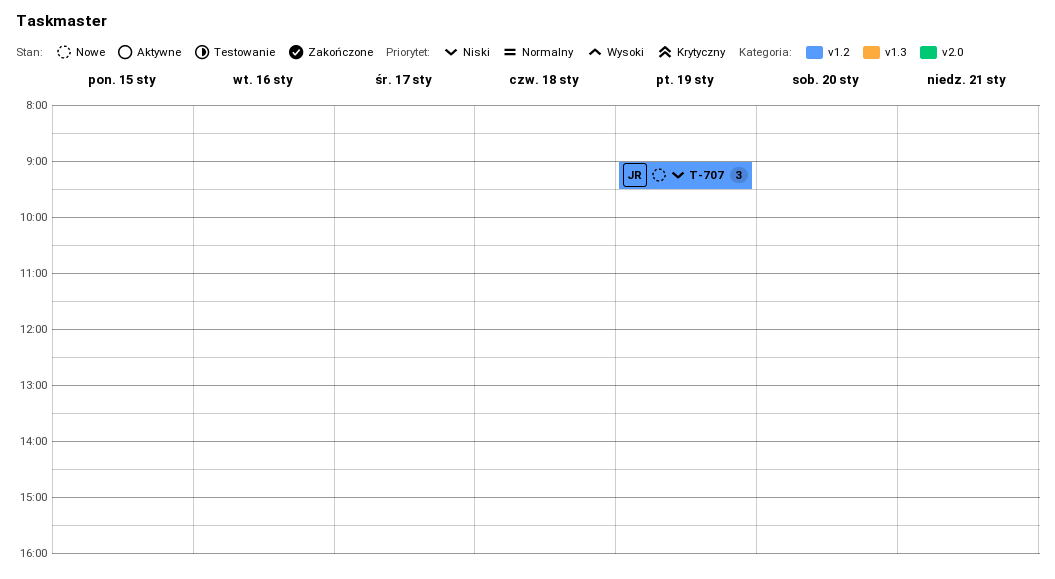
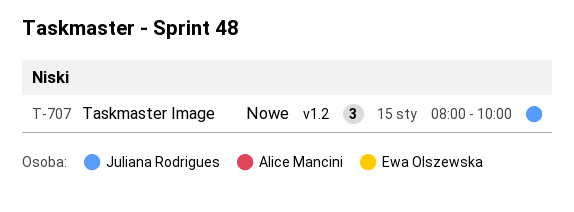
T-707, day: Jan 19 -> Jan 15
T-707, begins: 09:00 -> 08:00
T-707, ends: 09:30 -> 10:00

